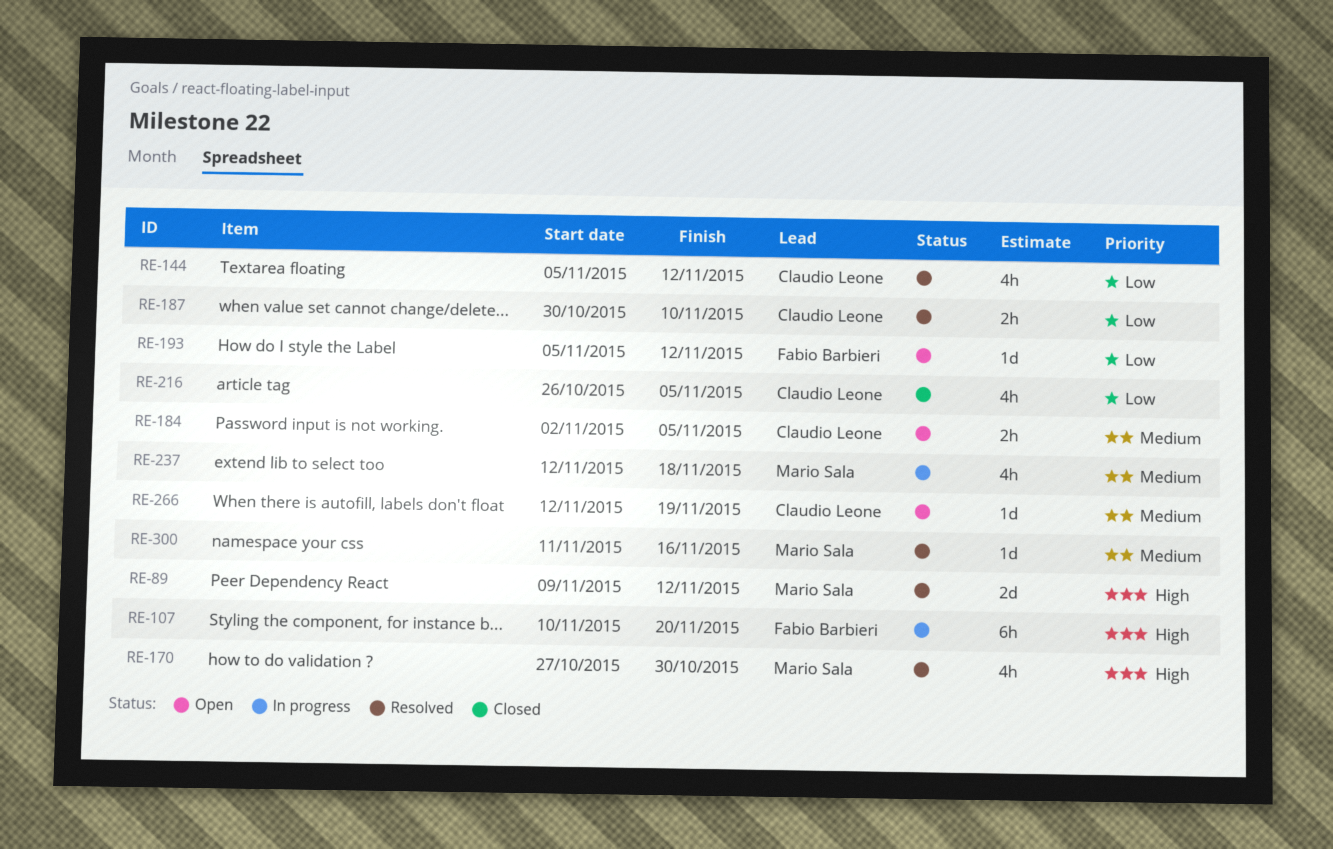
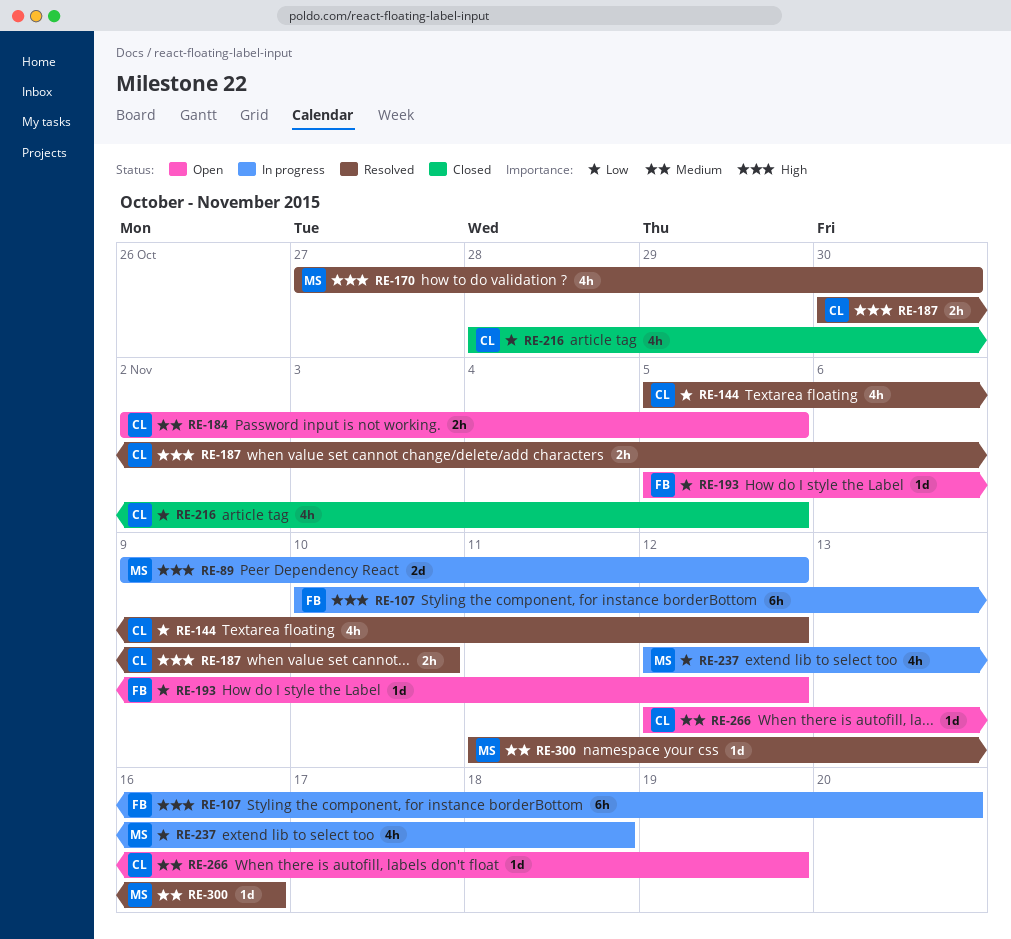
RE-89, status: Resolved -> In progress
RE-187, priority: Low -> High
RE-216, start: Oct 26 -> Oct 28
RE-237, priority: Medium -> Low

